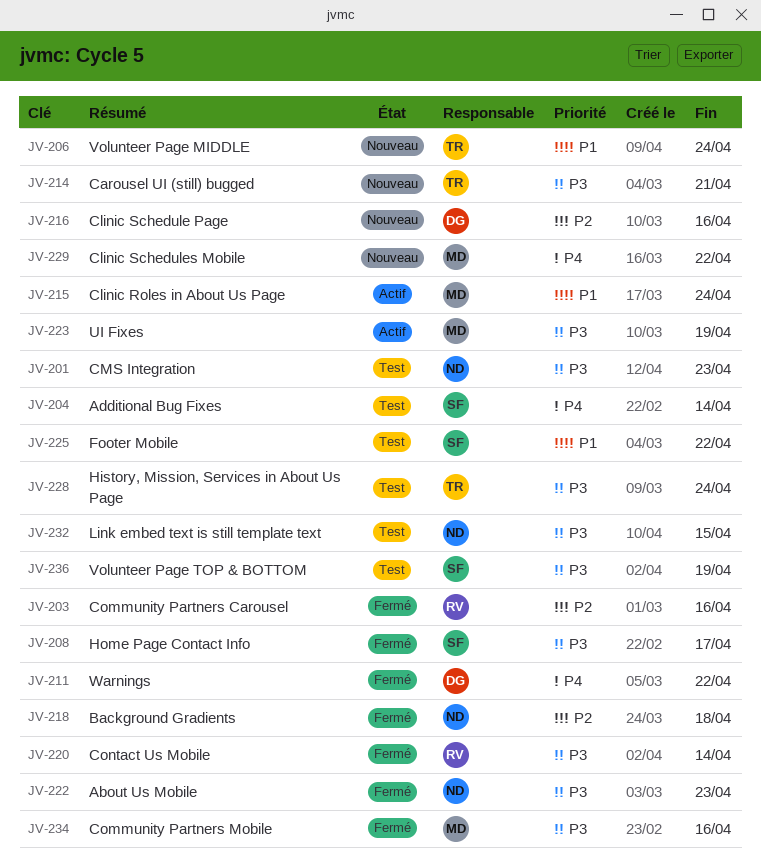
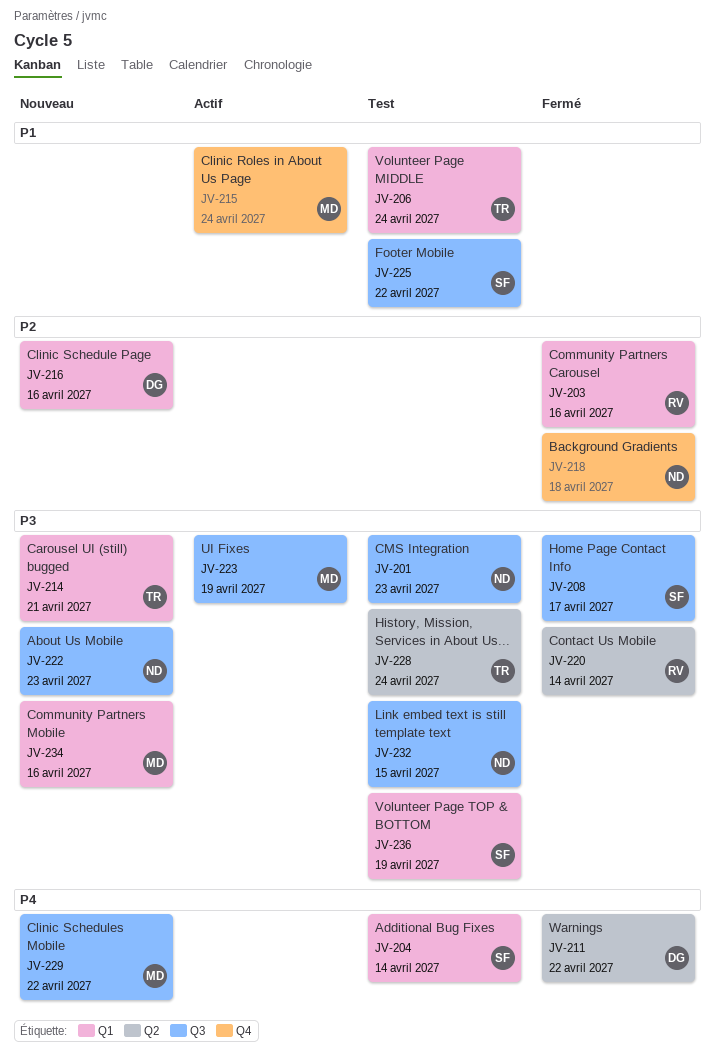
JV-206, status: Nouveau -> Test
JV-222, status: Fermé -> Nouveau
JV-234, status: Fermé -> Nouveau

